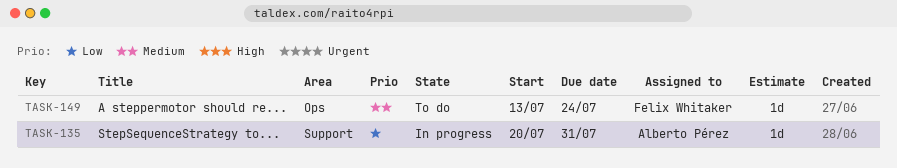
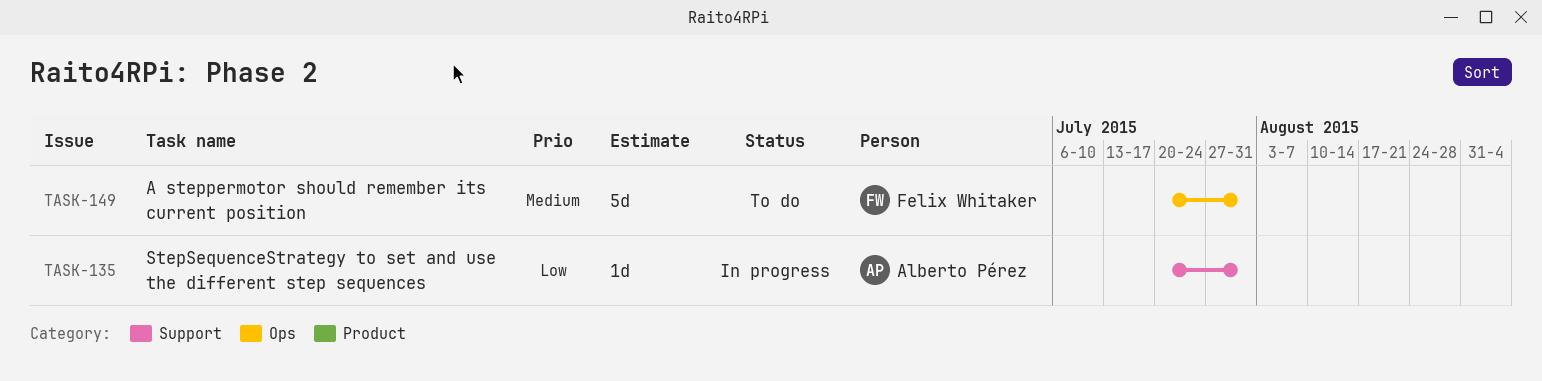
TASK-149, estimate: 1d -> 5d
TASK-149, start: Jul 13 -> Jul 20
TASK-149, due: Jul 24 -> Jul 31

